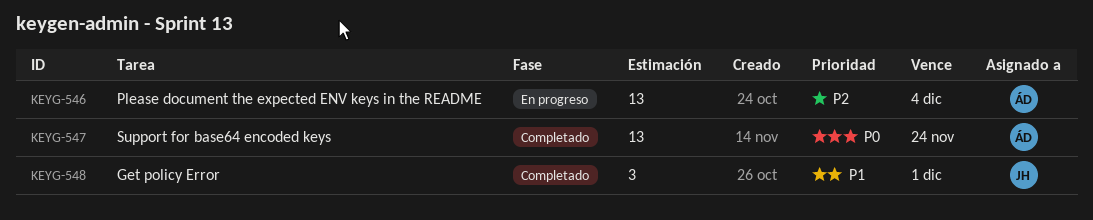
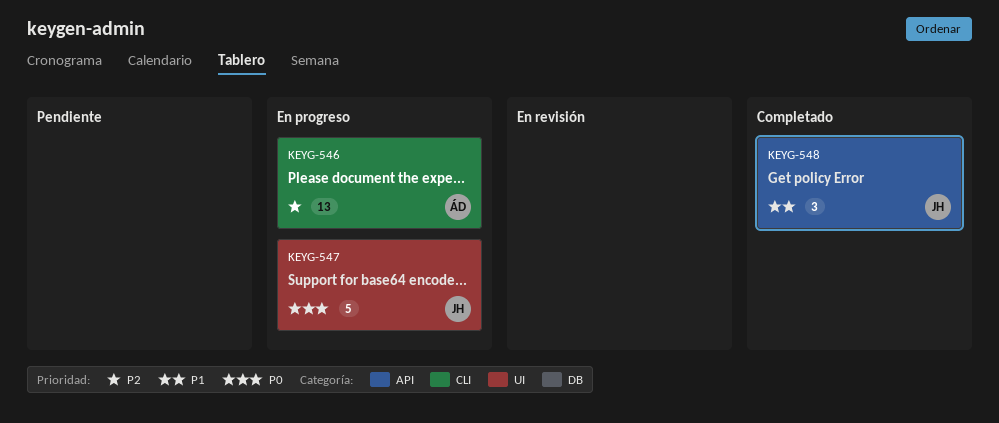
KEYG-547, status: Completado -> En progreso
KEYG-547, owner: ÁD -> JH
KEYG-547, estimate: 13 -> 5

